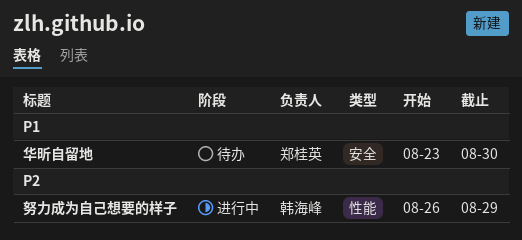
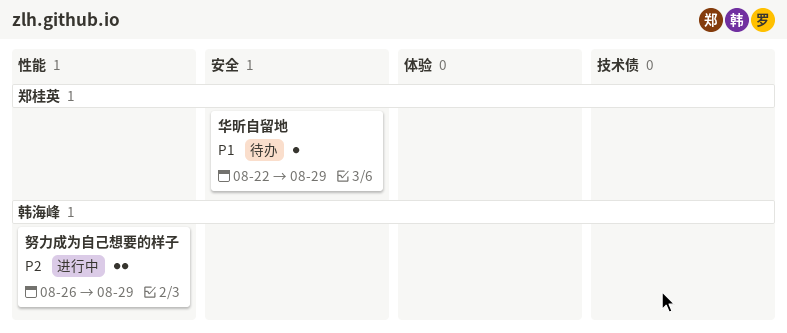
华昕自留地, start: Aug 23 -> Aug 22
华昕自留地, due: Aug 30 -> Aug 29

